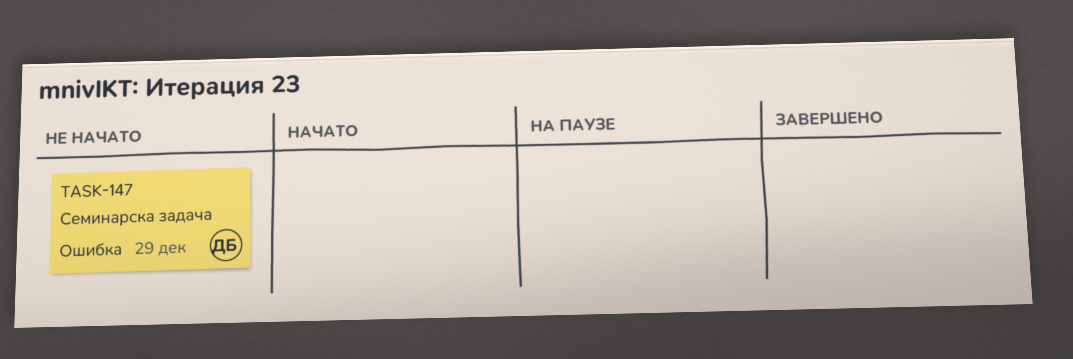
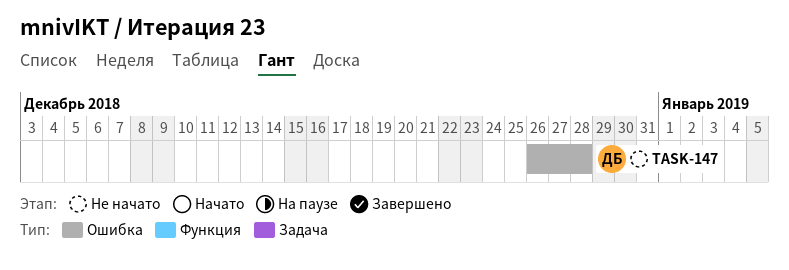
TASK-147, due: Dec 29 -> Dec 28

